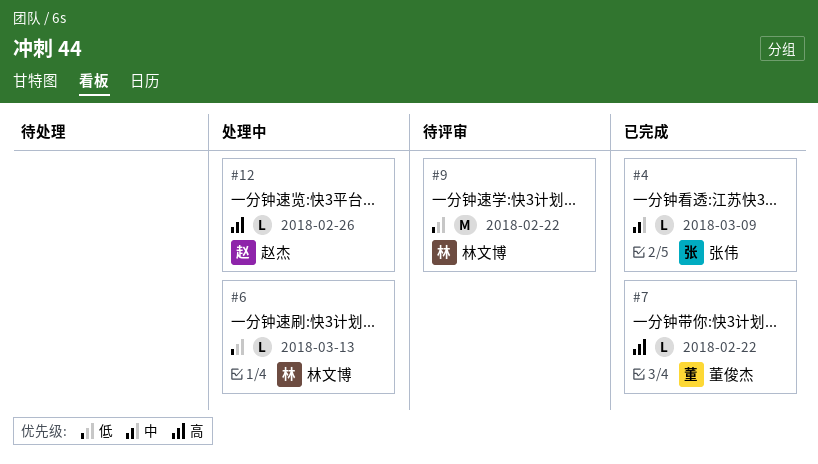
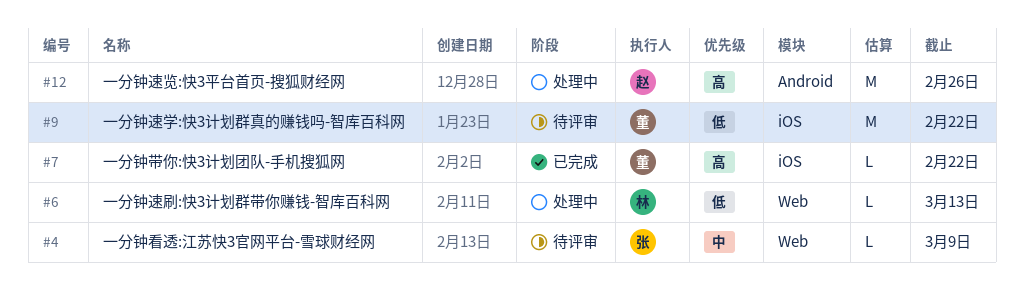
#4, status: 已完成 -> 待评审
#9, owner: 林文博 -> 董俊杰
#12, estimate: L -> M

